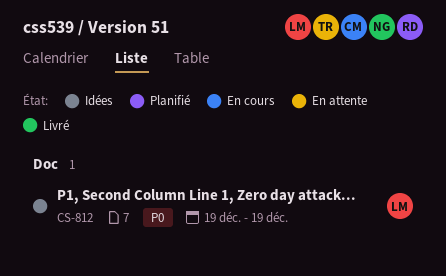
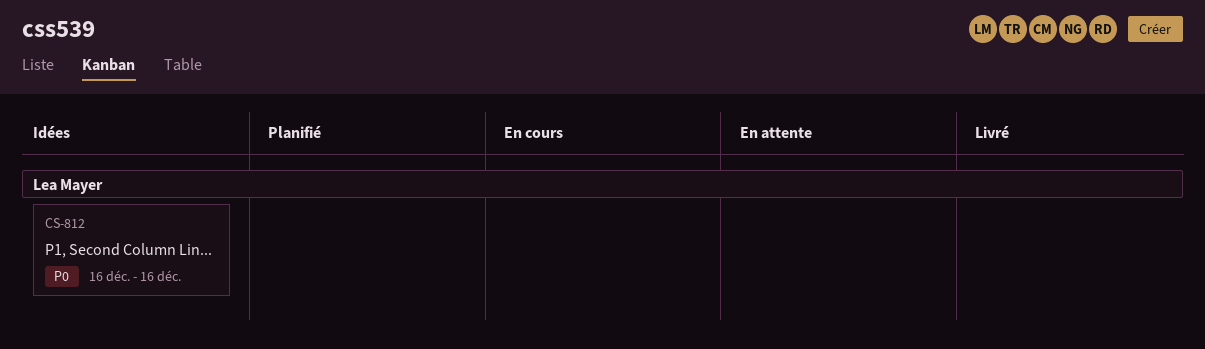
CS-812, start: Dec 19 -> Dec 16
CS-812, due: Dec 19 -> Dec 16

